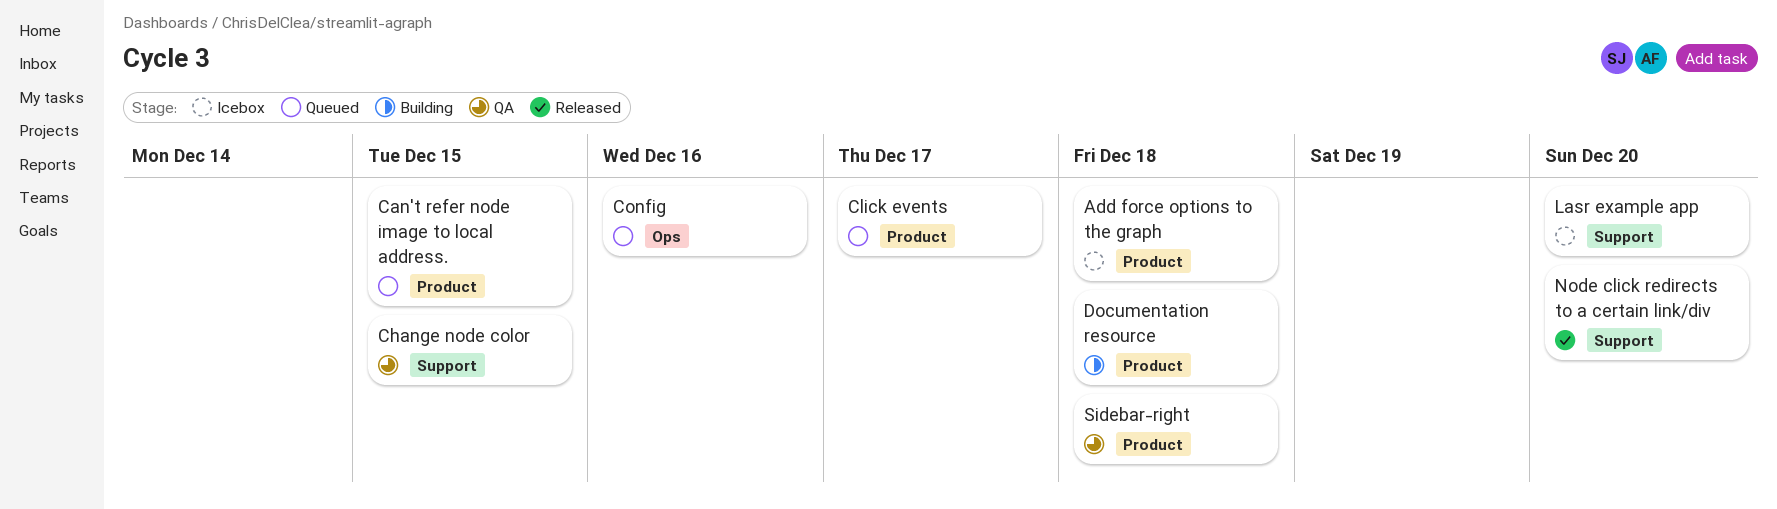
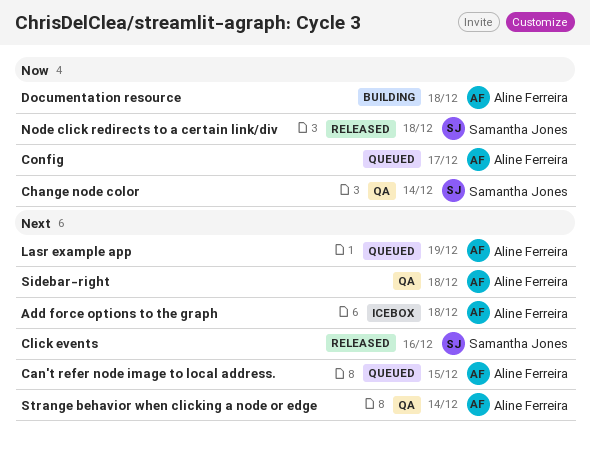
Change node color, due: Dec 15 -> Dec 14
Click events, status: Queued -> Released
Click events, due: Dec 17 -> Dec 16
Config, due: Dec 16 -> Dec 17
Lasr example app, status: Icebox -> Queued
Lasr example app, due: Dec 20 -> Dec 19
Node click redirects to a certain link/div, due: Dec 20 -> Dec 18
Strange behavior when clicking a node or edge: none -> present

